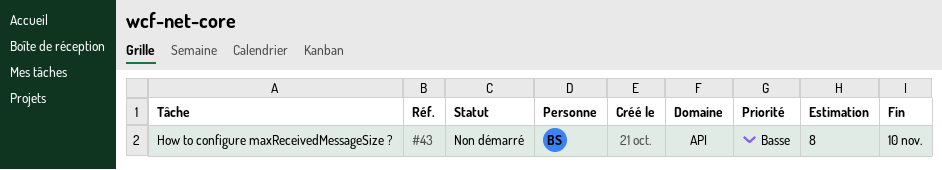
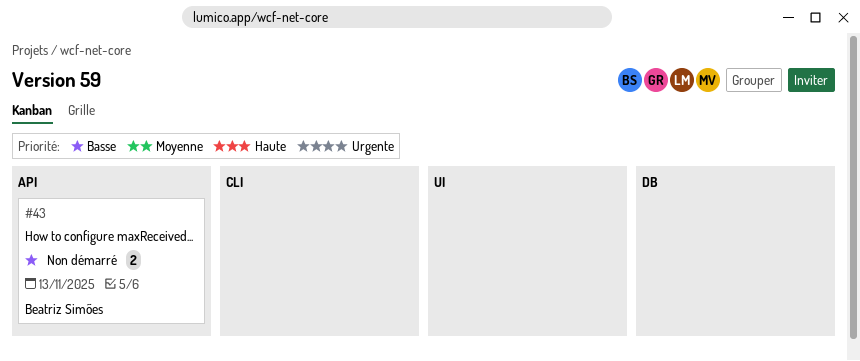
#43, estimate: 8 -> 2
#43, due: Nov 10 -> Nov 13

